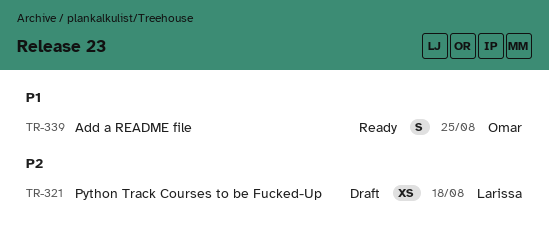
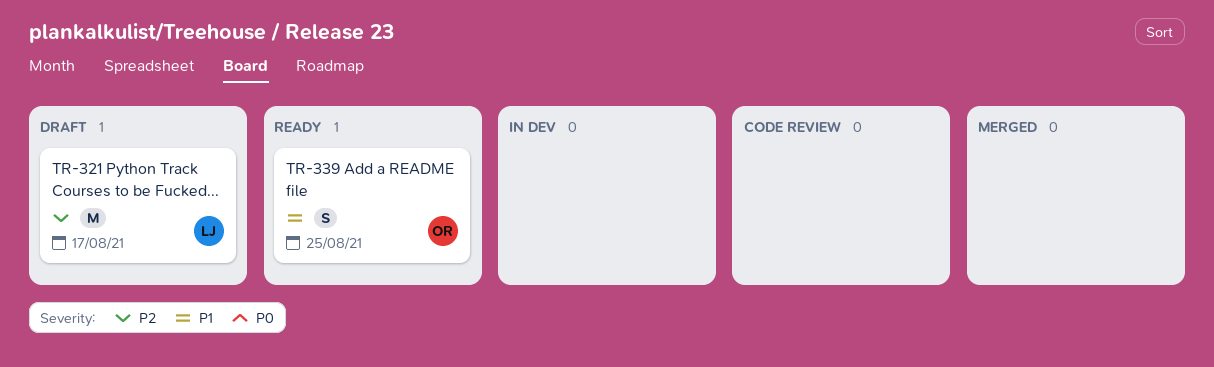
TR-321, estimate: XS -> M
TR-321, due: Aug 18 -> Aug 17

